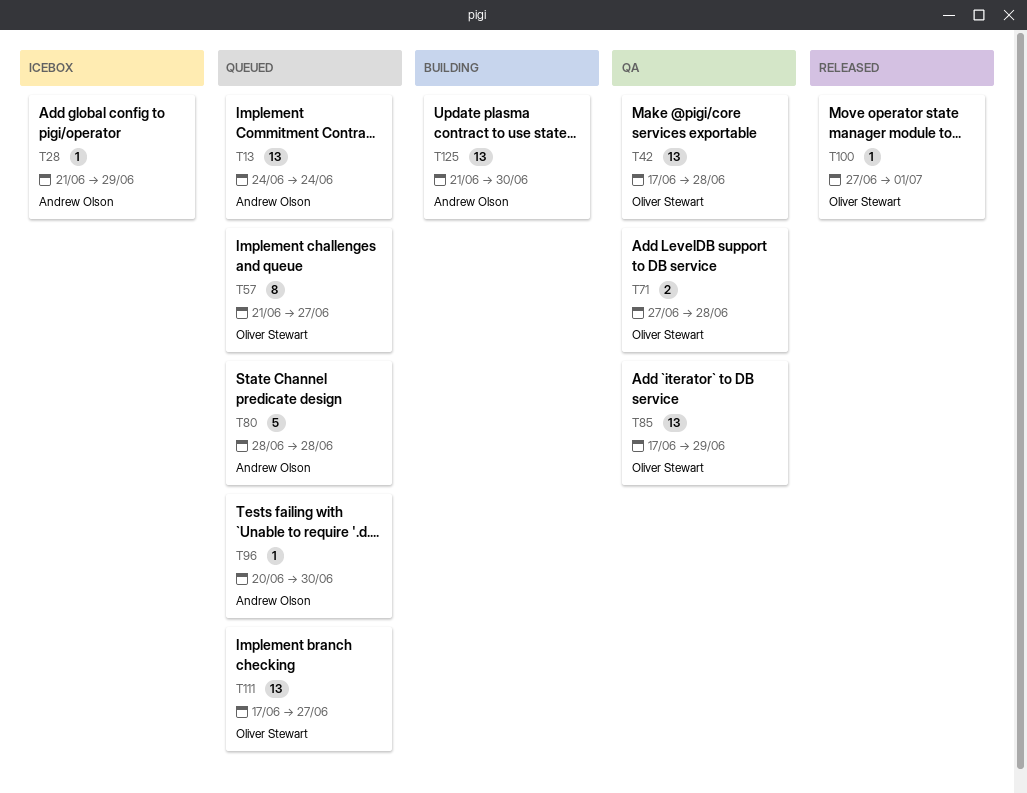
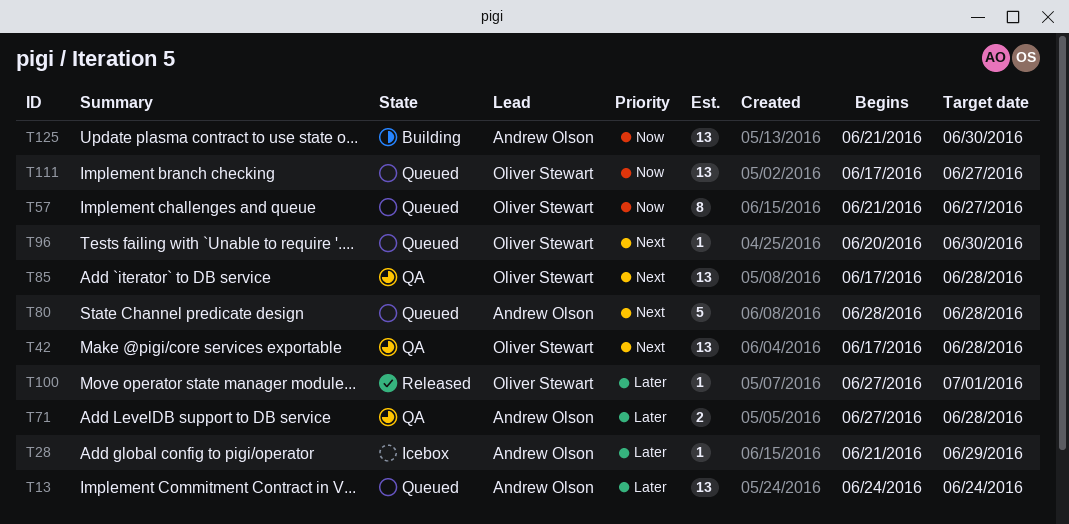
T71, owner: Oliver Stewart -> Andrew Olson
T85, due: Jun 29 -> Jun 28
T96, owner: Andrew Olson -> Oliver Stewart

